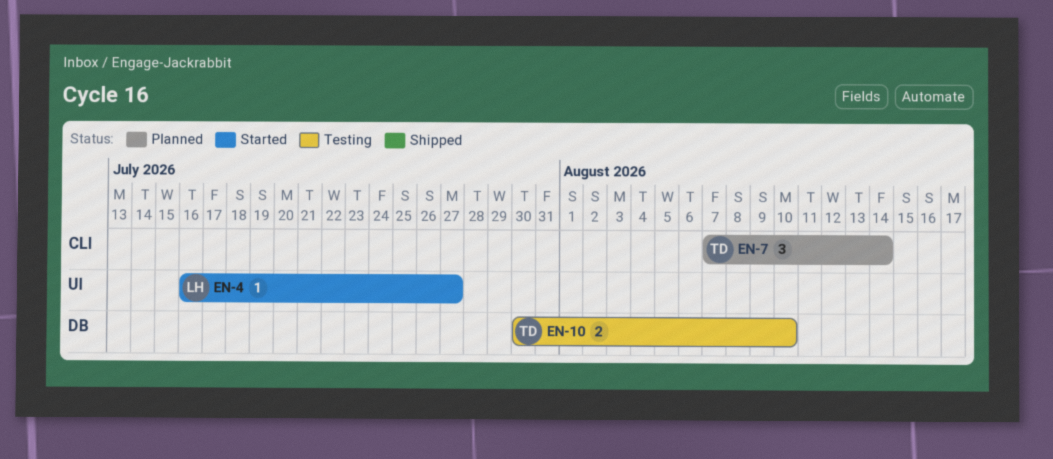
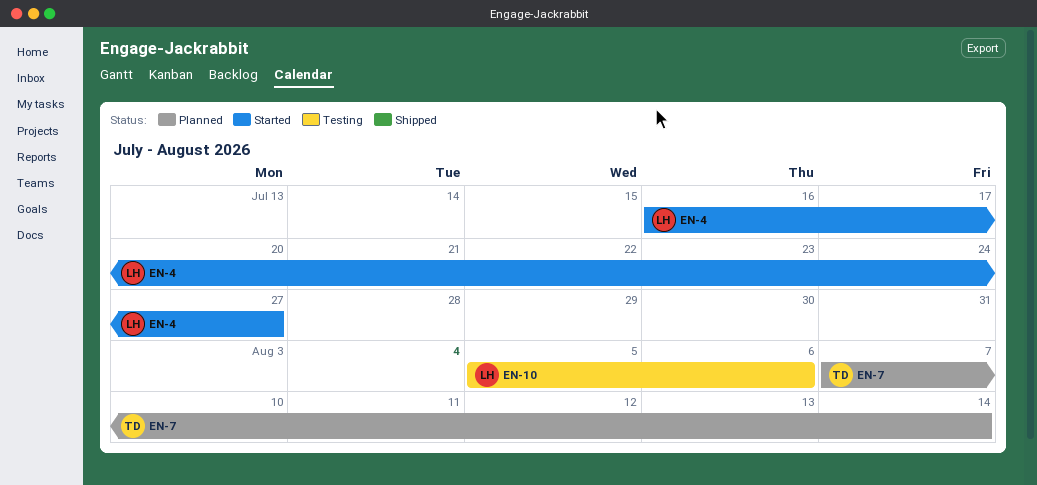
EN-10, owner: TD -> LH
EN-10, start: Jul 30 -> Aug 5
EN-10, due: Aug 10 -> Aug 6

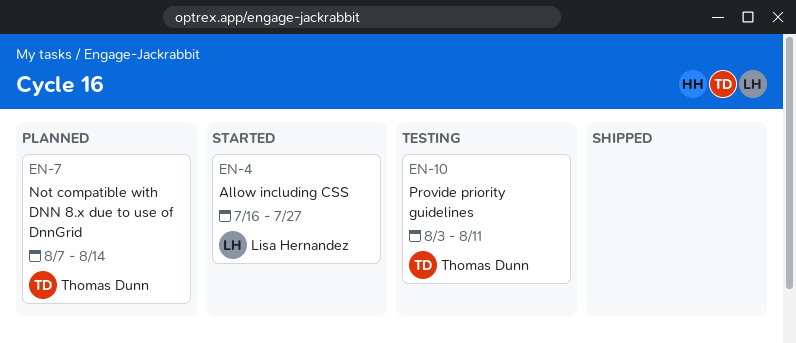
EN-10, owner: Lisa Hernandez -> Thomas Dunn
EN-10, start: Aug 5 -> Aug 3
EN-10, due: Aug 6 -> Aug 11

